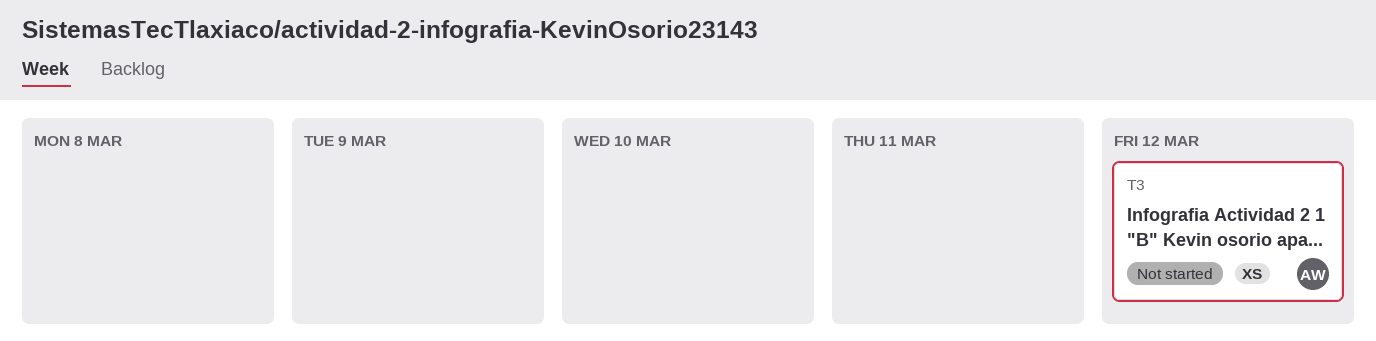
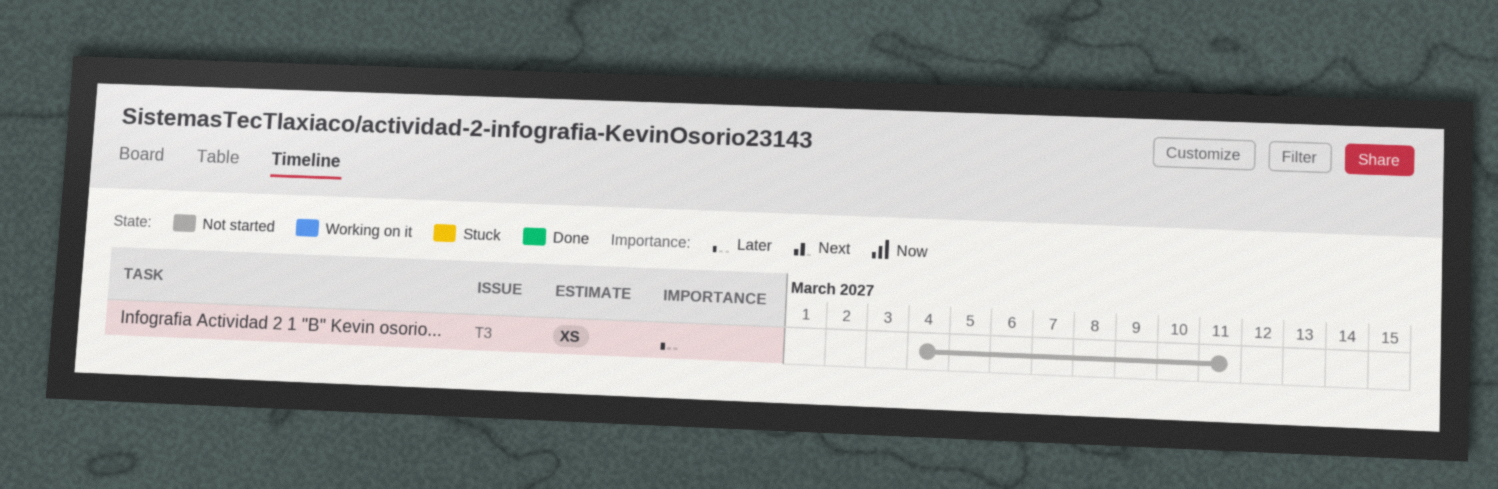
T3, due: Mar 12 -> Mar 11

